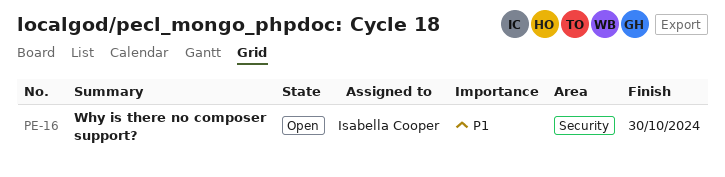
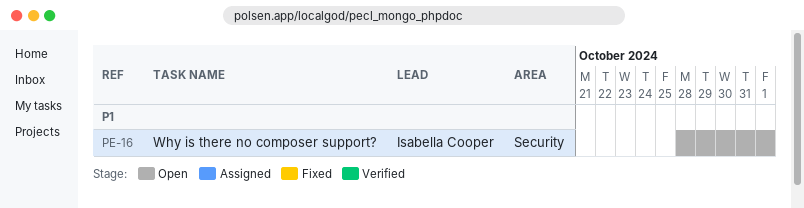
PE-16, due: Oct 30 -> Nov 1

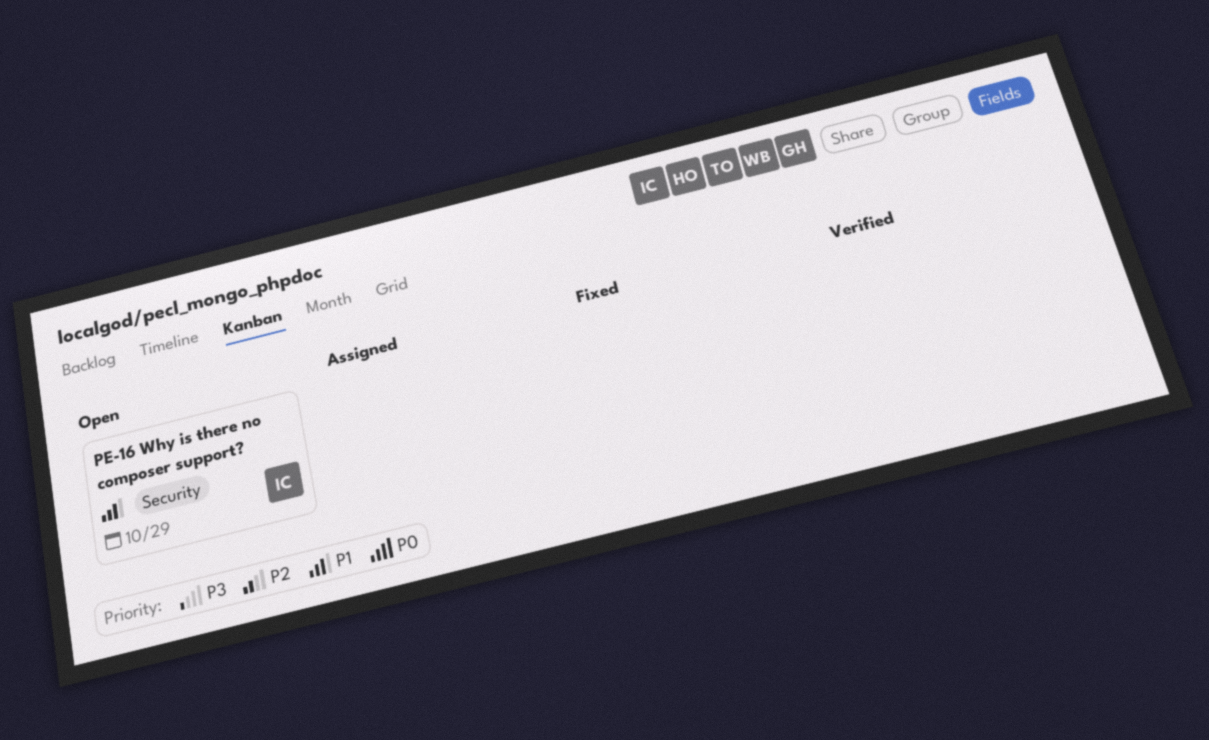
PE-16, due: Nov 1 -> Oct 29

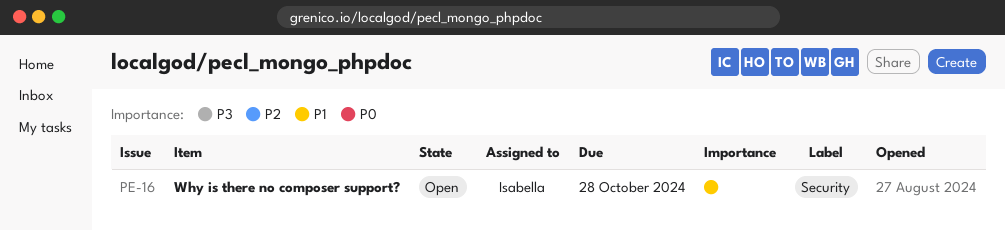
PE-16, due: Oct 29 -> Oct 28

